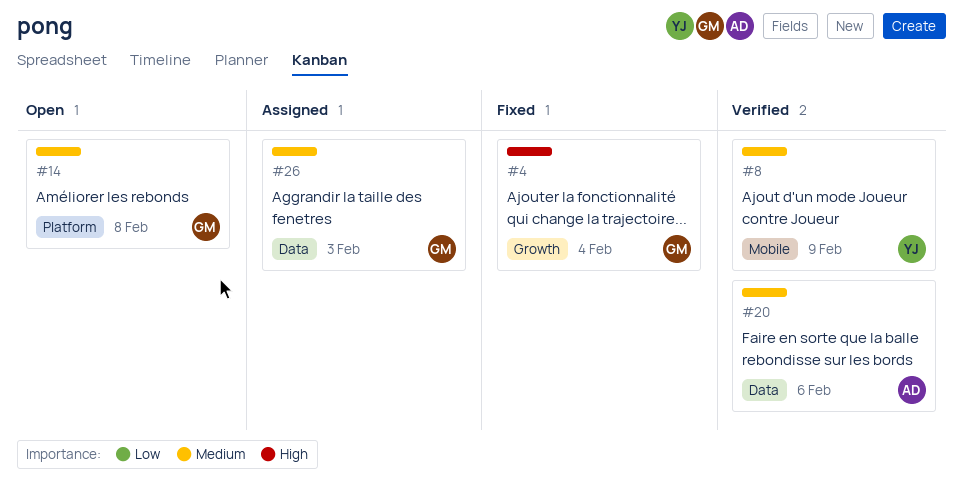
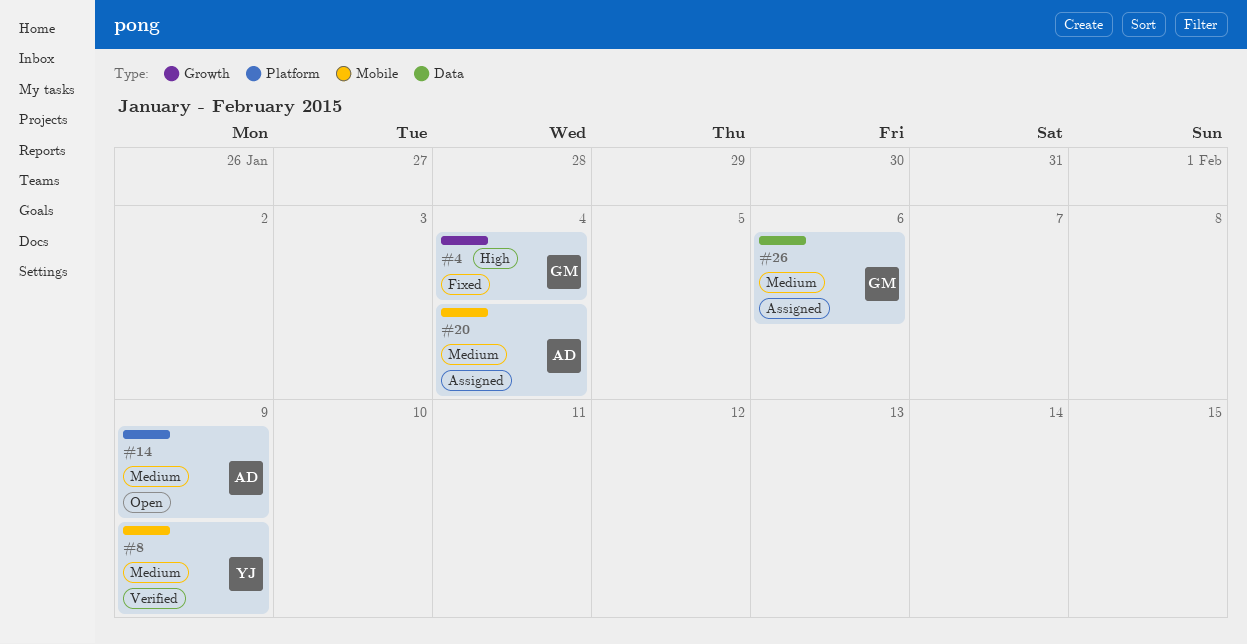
#14, owner: GM -> AD
#14, due: Feb 8 -> Feb 9
#20, status: Verified -> Assigned
#20, label: Data -> Mobile
#20, due: Feb 6 -> Feb 4
#26, due: Feb 3 -> Feb 6

